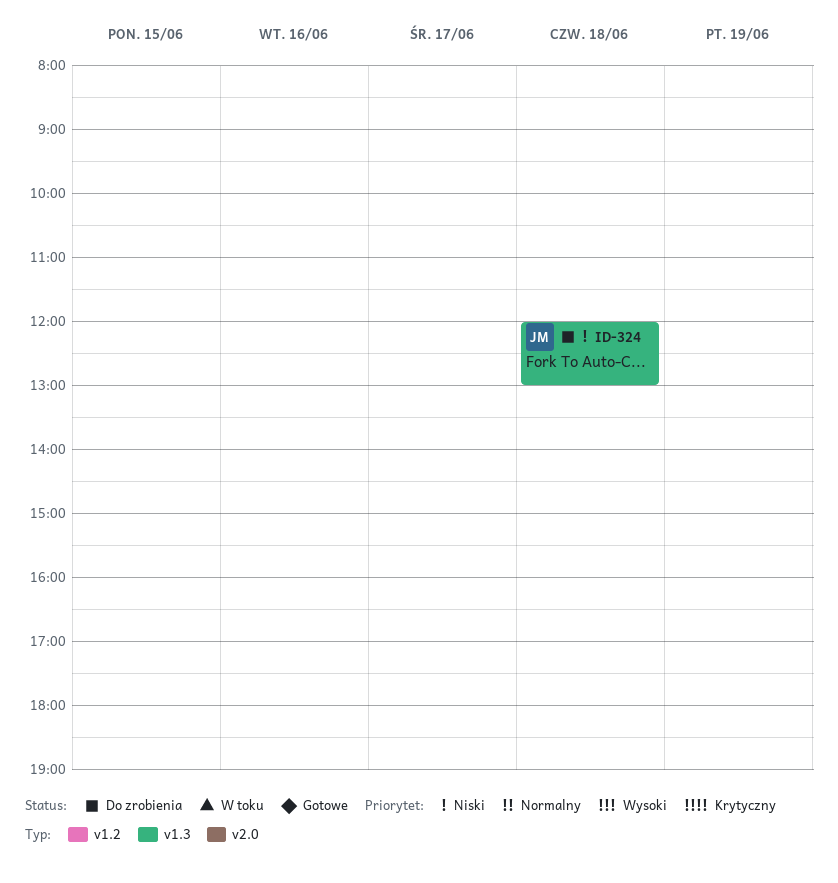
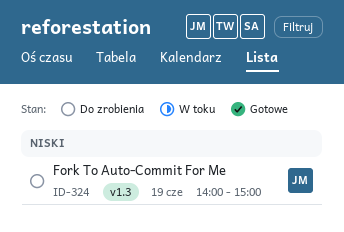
ID-324, day: Jun 18 -> Jun 19
ID-324, begins: 12:00 -> 14:00
ID-324, ends: 13:00 -> 15:00

